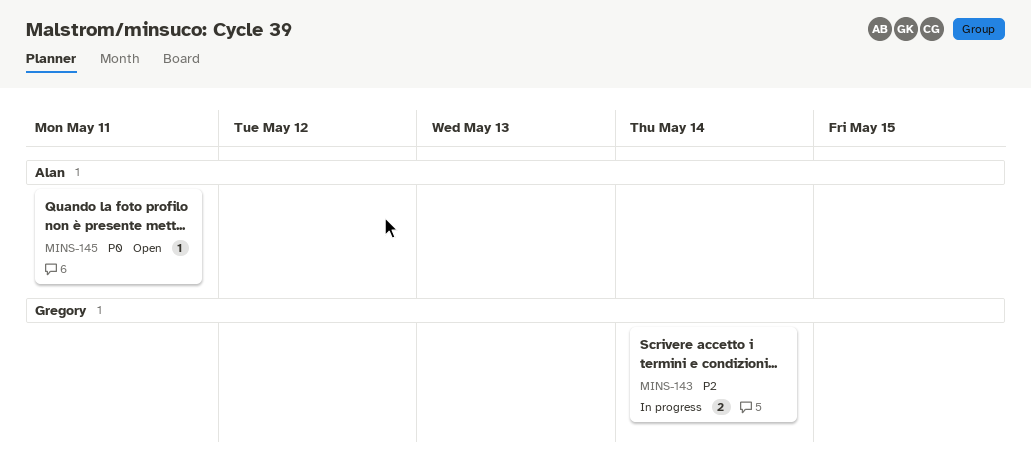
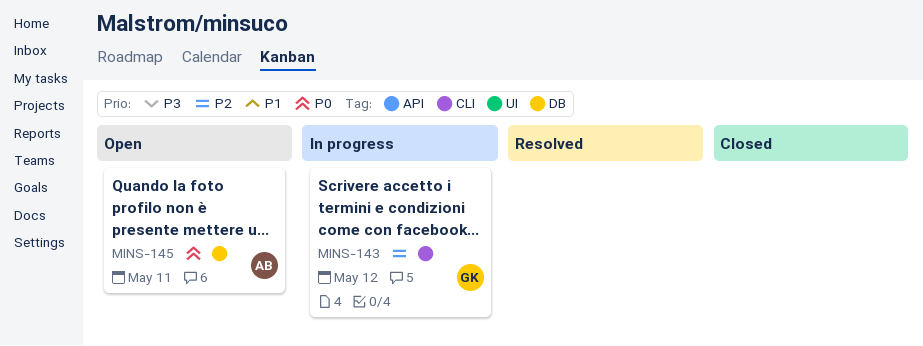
MINS-143, due: May 14 -> May 12

